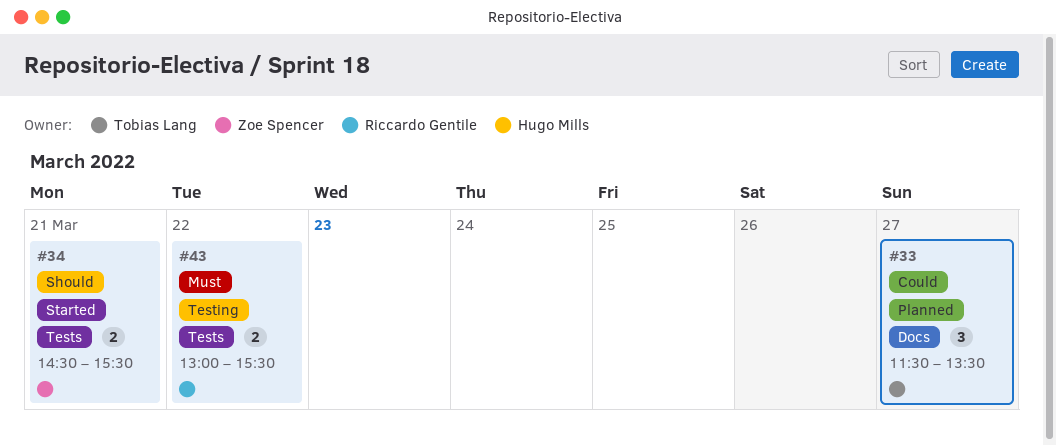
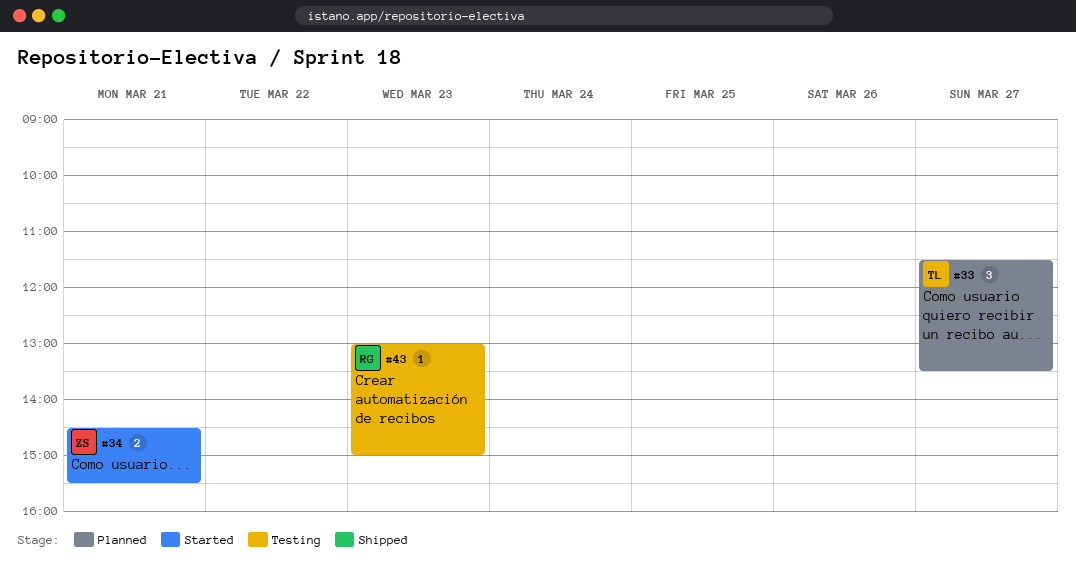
#43, estimate: 2 -> 1
#43, day: Mar 22 -> Mar 23
#43, ends: 15:30 -> 15:00

